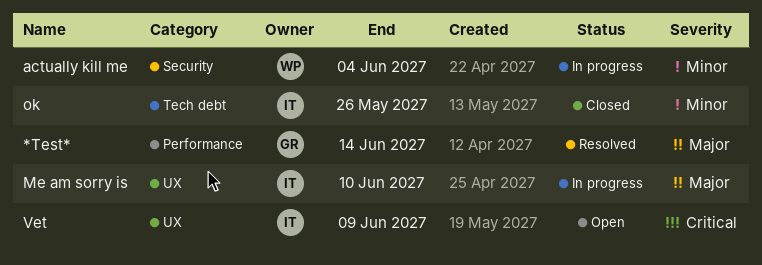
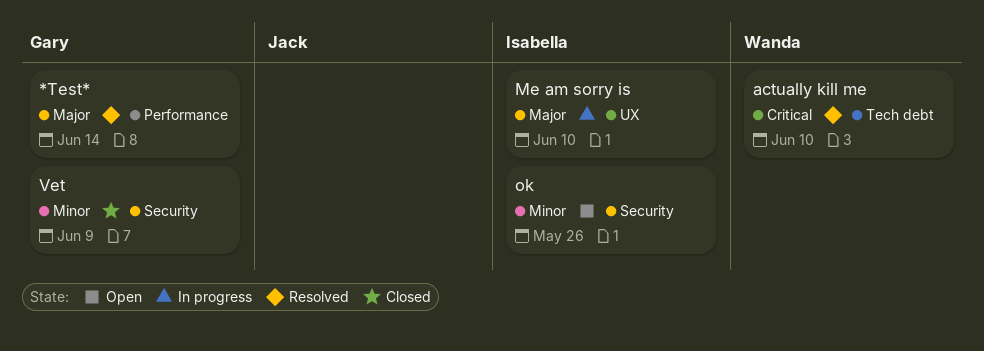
actually kill me, status: In progress -> Resolved
actually kill me, priority: Minor -> Critical
actually kill me, label: Security -> Tech debt
actually kill me, due: Jun 4 -> Jun 10
ok, status: Closed -> Open
ok, label: Tech debt -> Security
Vet, status: Open -> Closed
Vet, owner: Isabella -> Gary
Vet, priority: Critical -> Minor
Vet, label: UX -> Security

